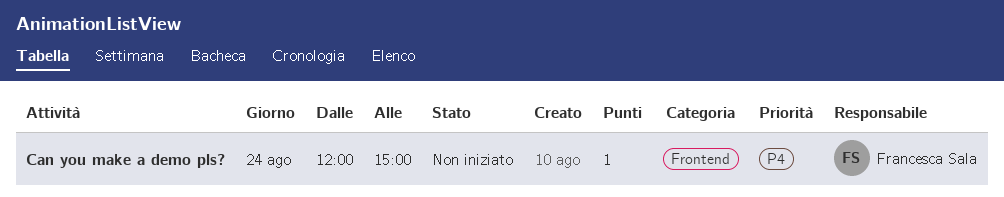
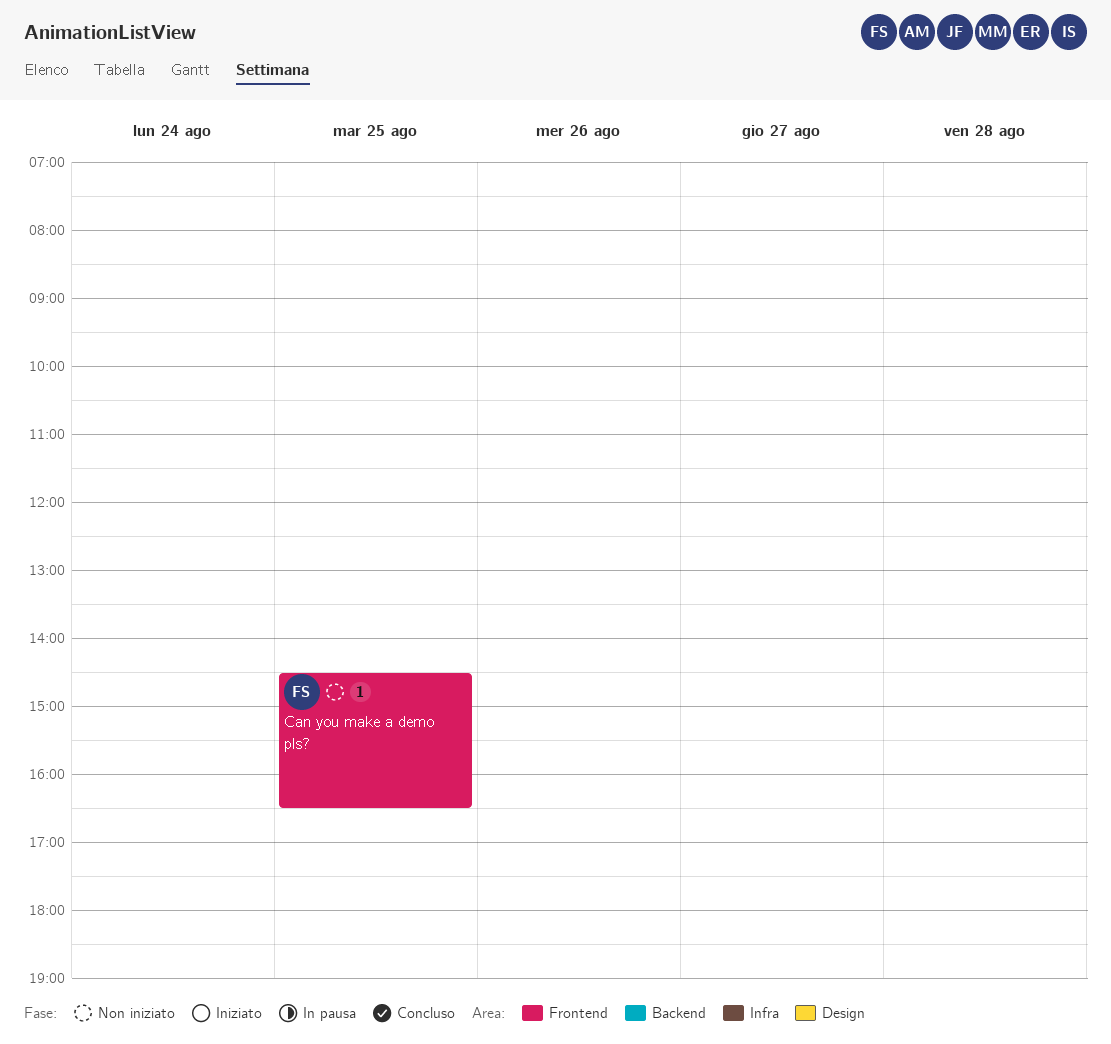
Can you make a demo pls?, day: Aug 24 -> Aug 25
Can you make a demo pls?, begins: 12:00 -> 14:30
Can you make a demo pls?, ends: 15:00 -> 16:30

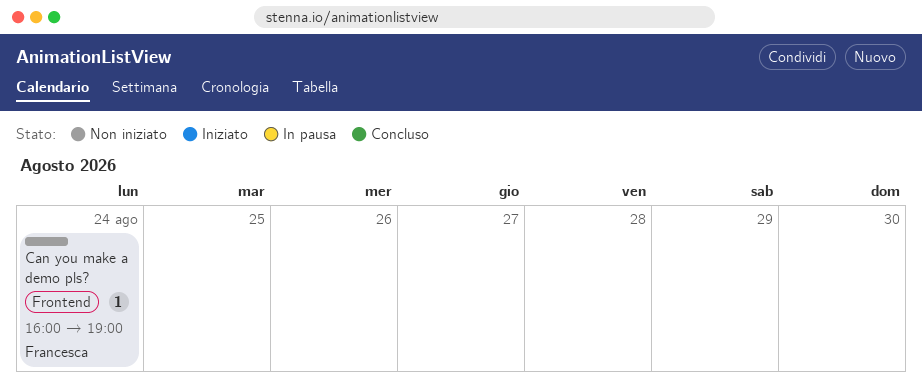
Can you make a demo pls?, day: Aug 25 -> Aug 24
Can you make a demo pls?, begins: 14:30 -> 16:00
Can you make a demo pls?, ends: 16:30 -> 19:00

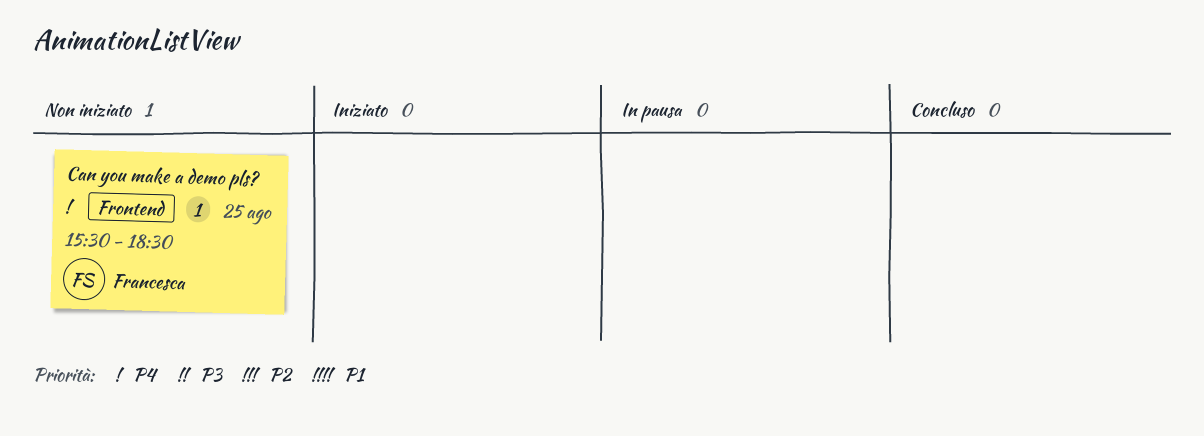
Can you make a demo pls?, day: Aug 24 -> Aug 25
Can you make a demo pls?, begins: 16:00 -> 15:30
Can you make a demo pls?, ends: 19:00 -> 18:30

